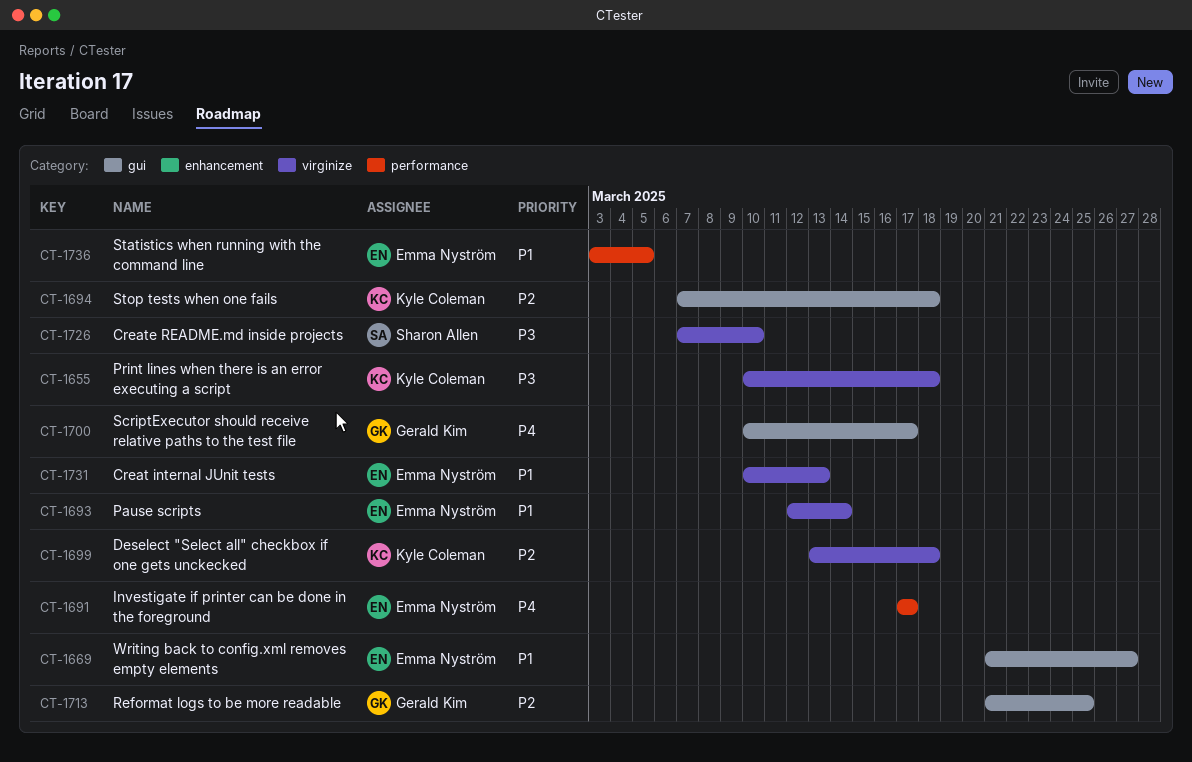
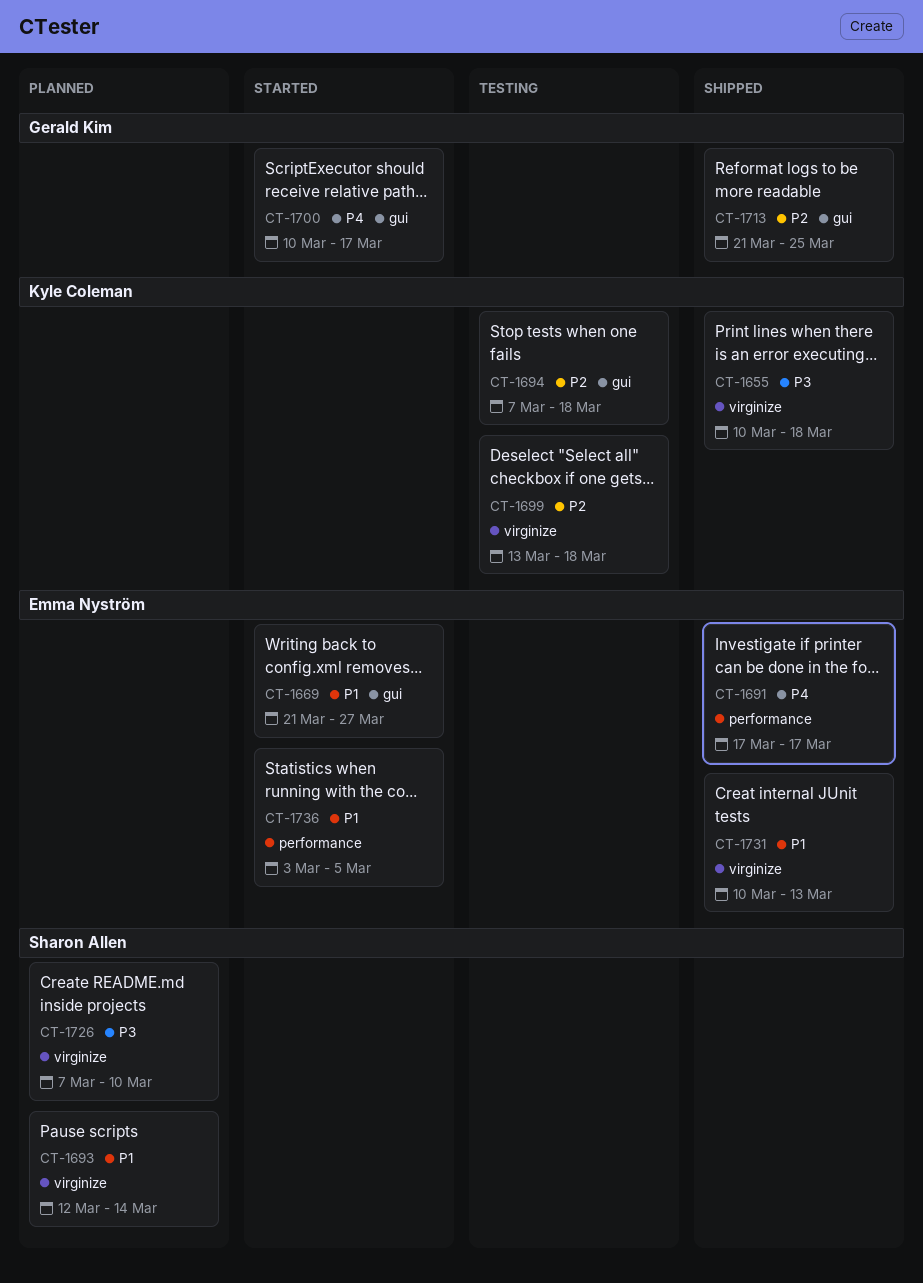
CT-1693, owner: Emma Nyström -> Sharon Allen

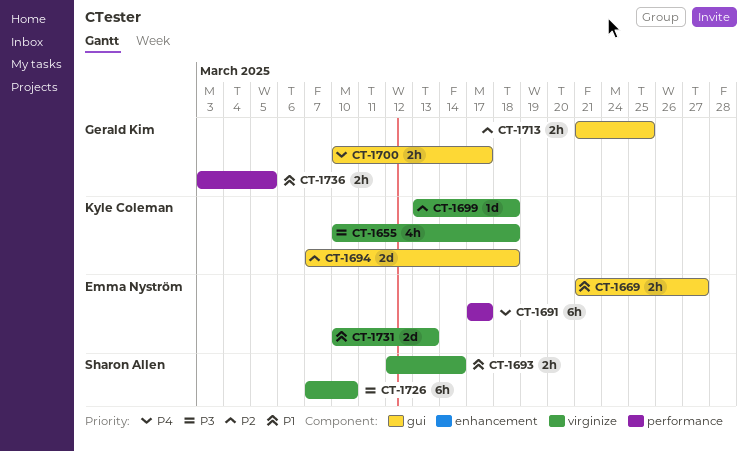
CT-1736, owner: Emma Nyström -> Gerald Kim

